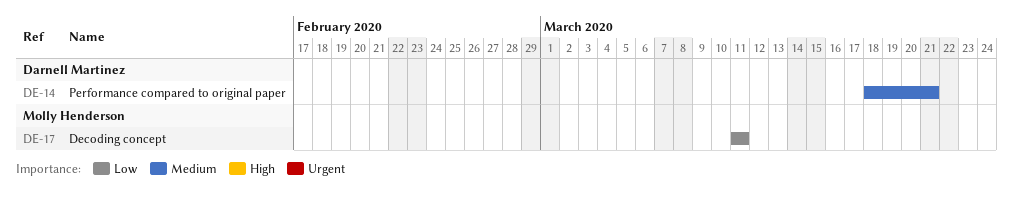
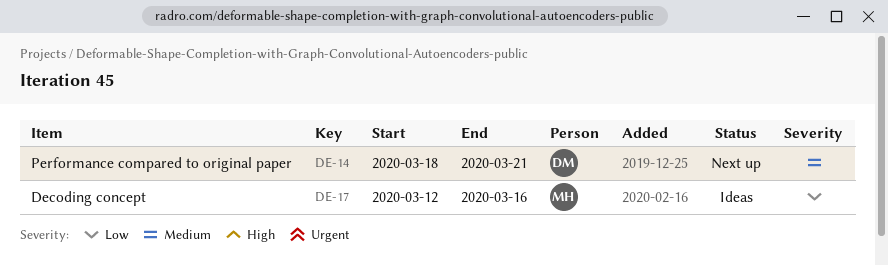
DE-17, start: Mar 11 -> Mar 12
DE-17, due: Mar 11 -> Mar 16

